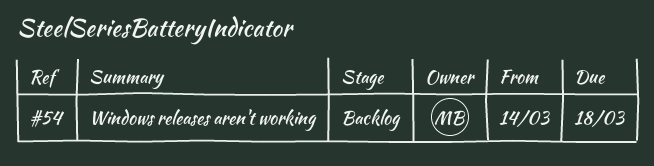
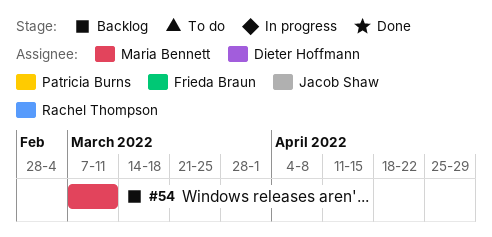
#54, start: Mar 14 -> Mar 7
#54, due: Mar 18 -> Mar 11

